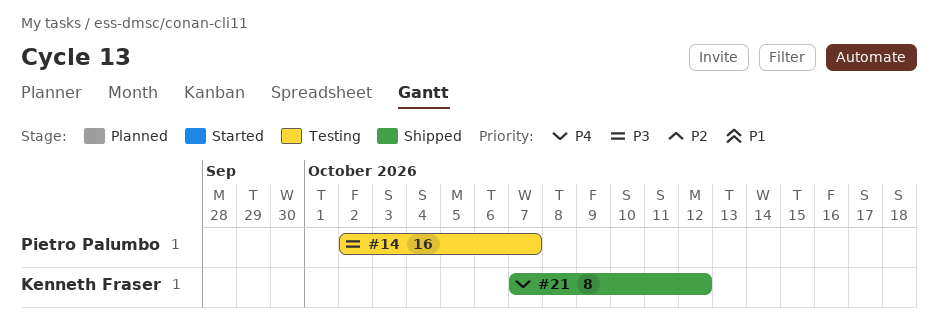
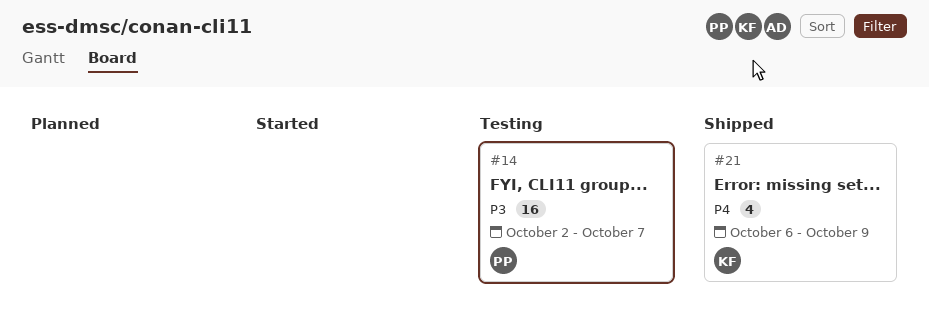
#21, estimate: 8 -> 4
#21, start: Oct 7 -> Oct 6
#21, due: Oct 12 -> Oct 9

